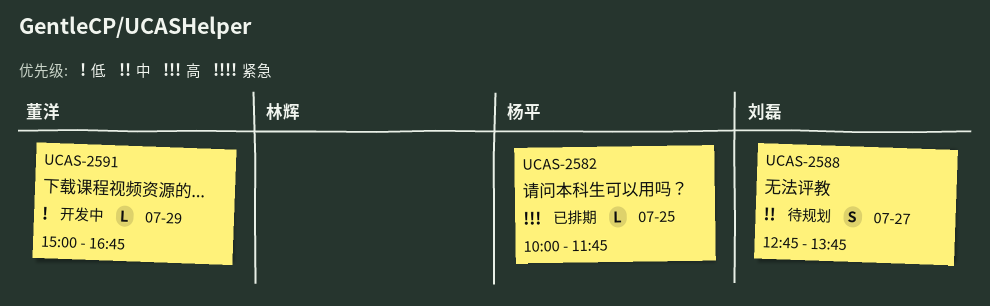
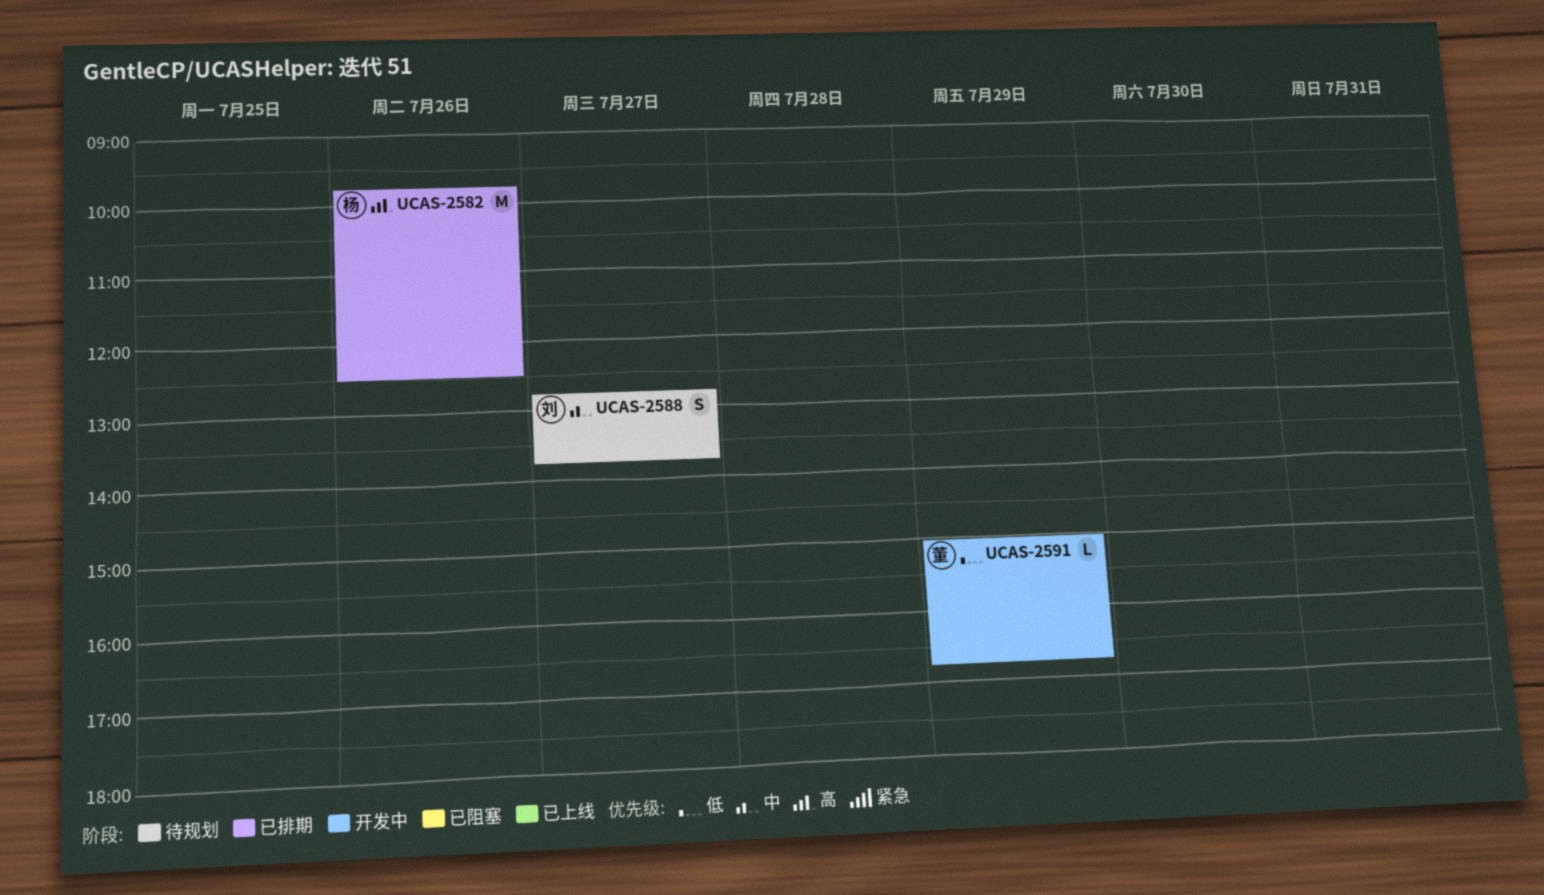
UCAS-2582, estimate: L -> M
UCAS-2582, day: Jul 25 -> Jul 26
UCAS-2582, begins: 10:00 -> 09:45
UCAS-2582, ends: 11:45 -> 12:30

